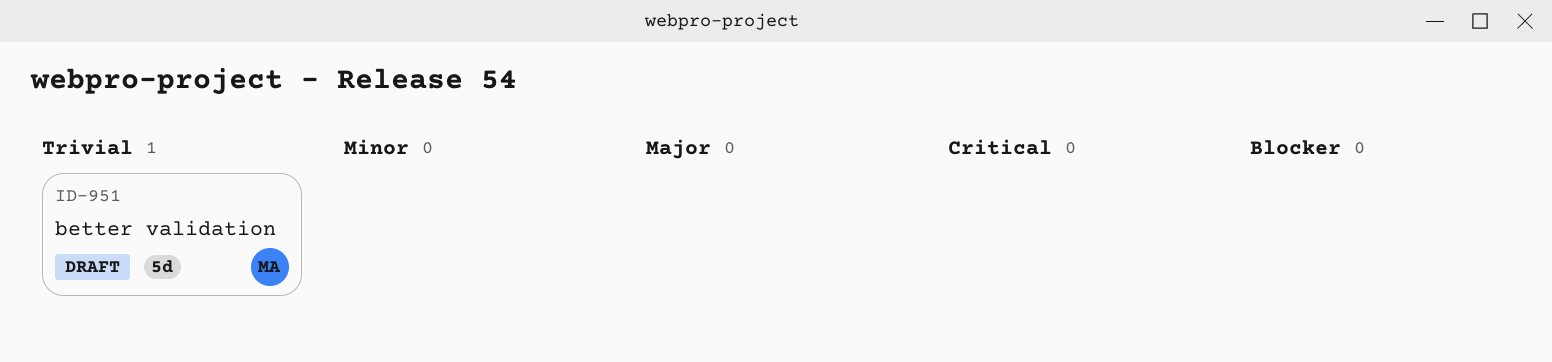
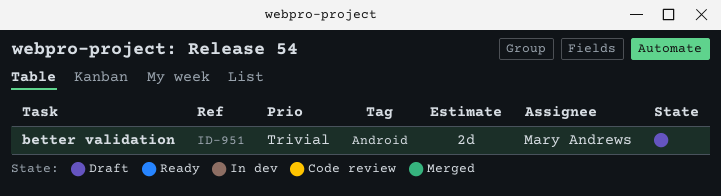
ID-951, estimate: 5d -> 2d

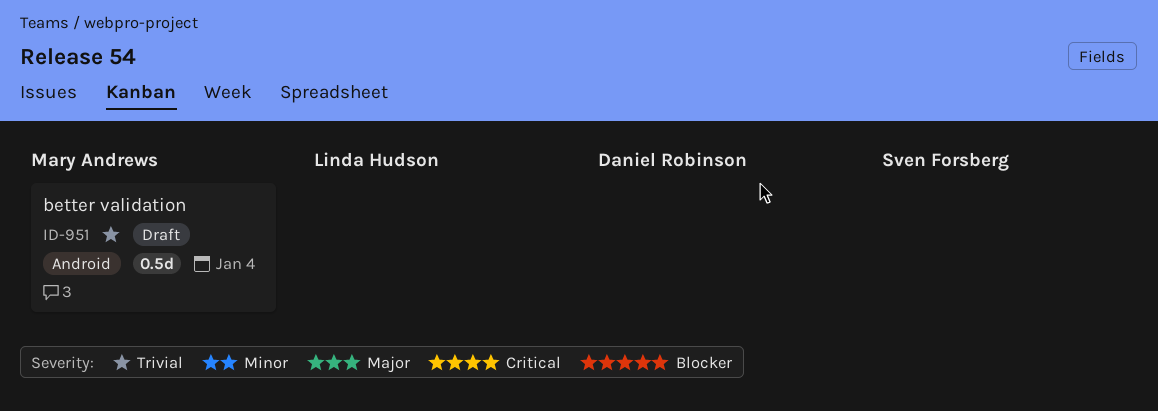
ID-951, estimate: 2d -> 0.5d

